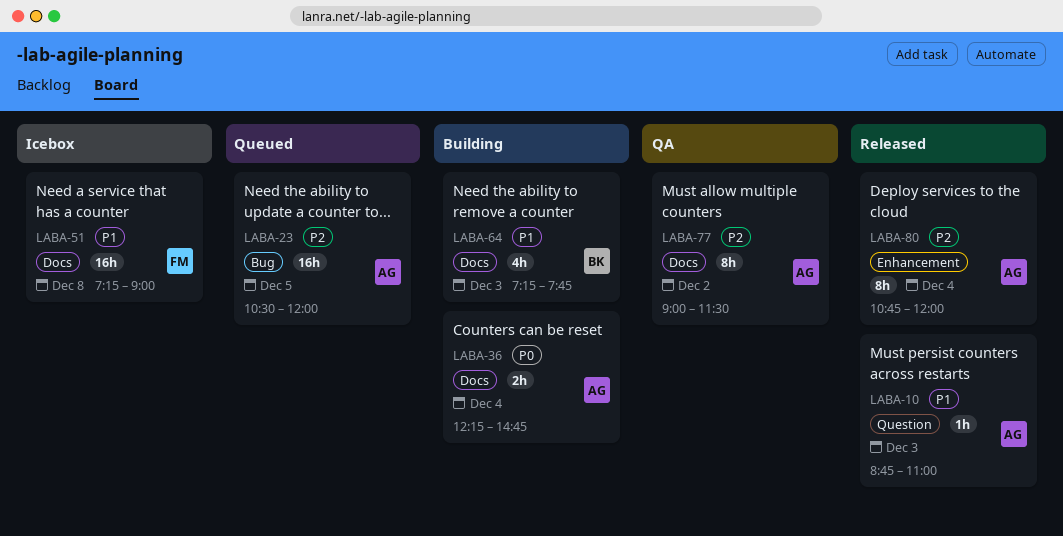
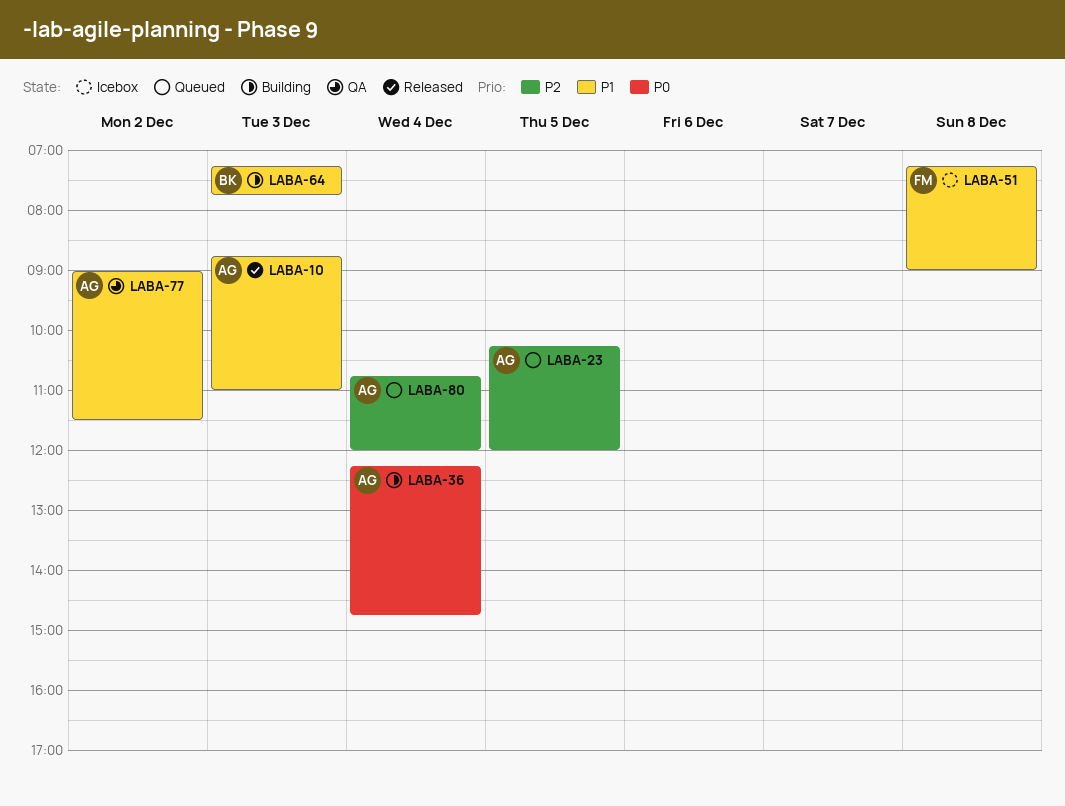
LABA-23, begins: 10:30 -> 10:15
LABA-77, priority: P2 -> P1
LABA-80, status: Released -> Queued

